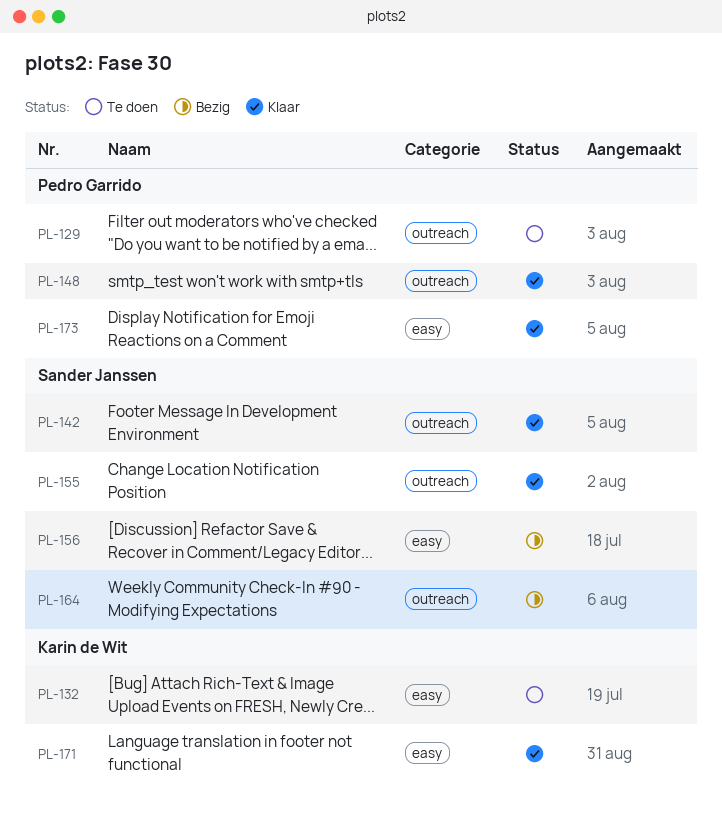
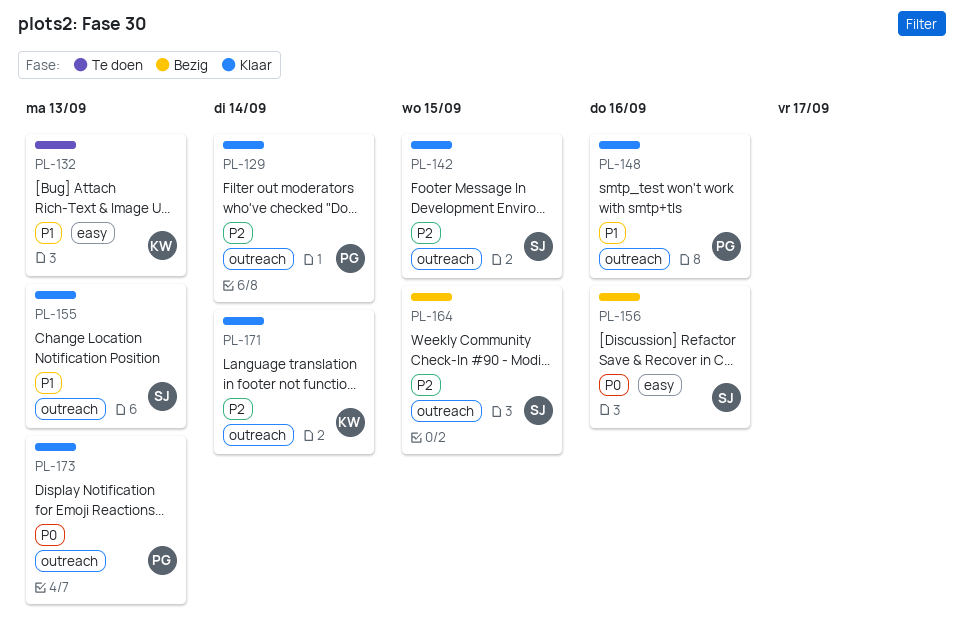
PL-129, status: Te doen -> Klaar
PL-171, label: easy -> outreach
PL-173, label: easy -> outreach

